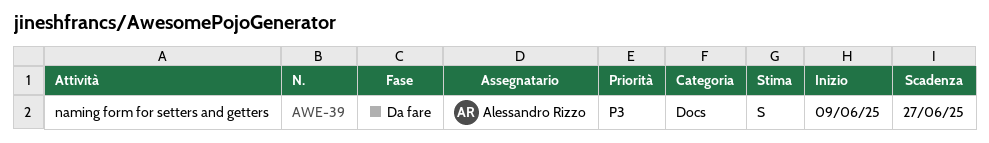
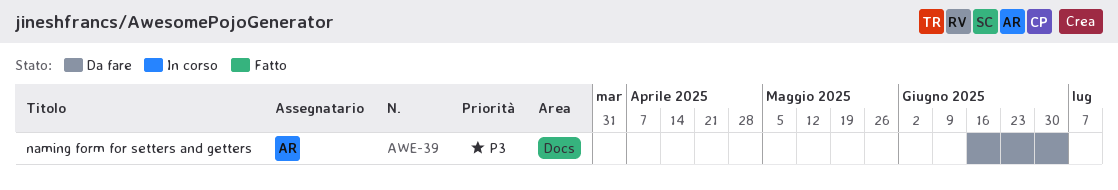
AWE-39, start: Jun 9 -> Jun 16
AWE-39, due: Jun 27 -> Jul 4

